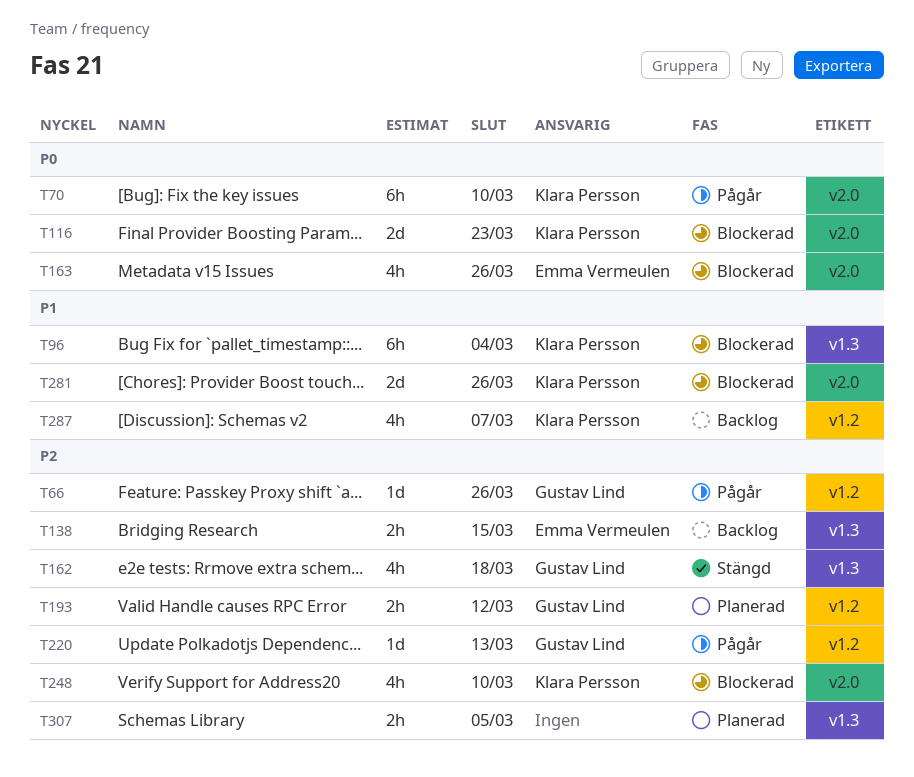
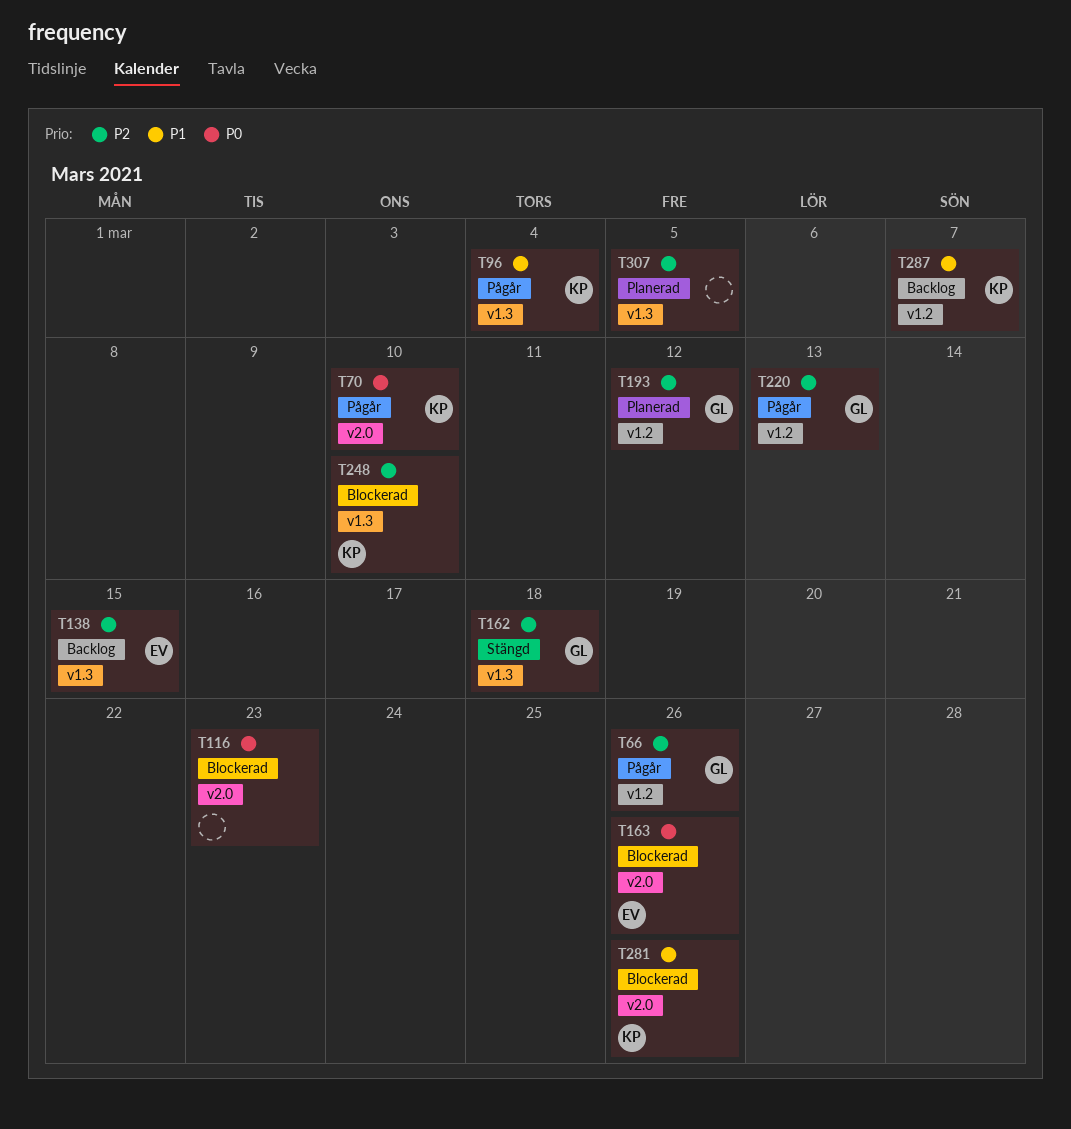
T96, status: Blockerad -> Pågår
T116, owner: Klara Persson -> none
T248, label: v2.0 -> v1.3

